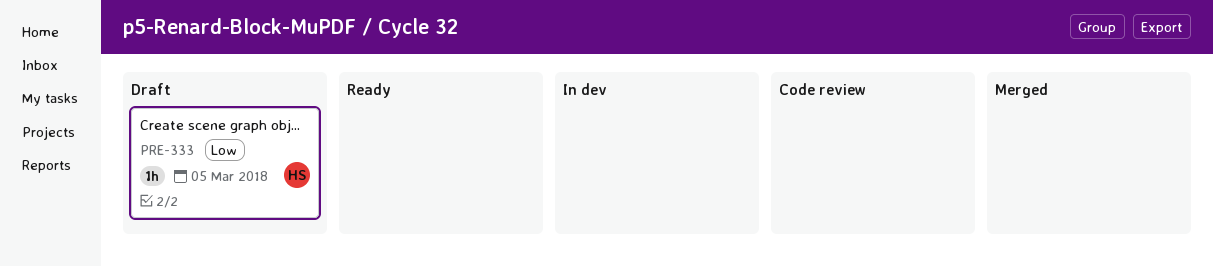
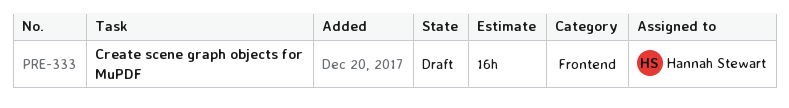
PRE-333, estimate: 1h -> 16h

